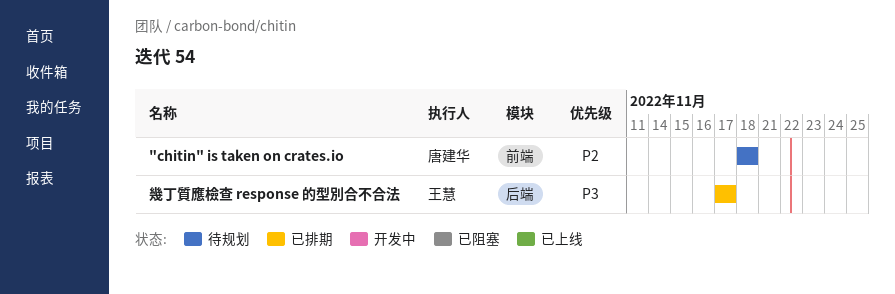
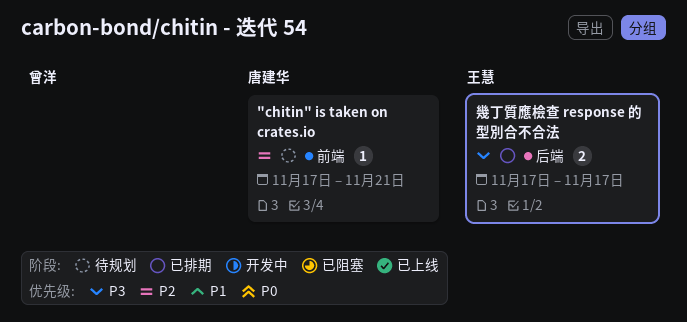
"chitin" is taken on crates.io, start: Nov 18 -> Nov 17
"chitin" is taken on crates.io, due: Nov 18 -> Nov 21

